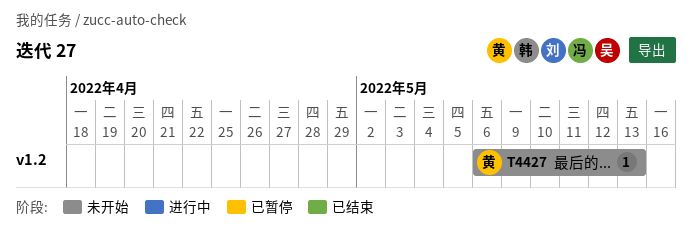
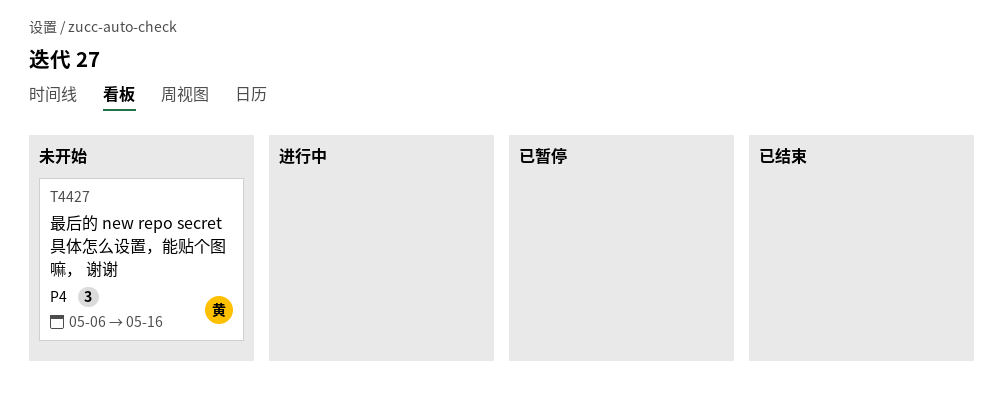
T4427, estimate: 1 -> 3
T4427, due: May 13 -> May 16

